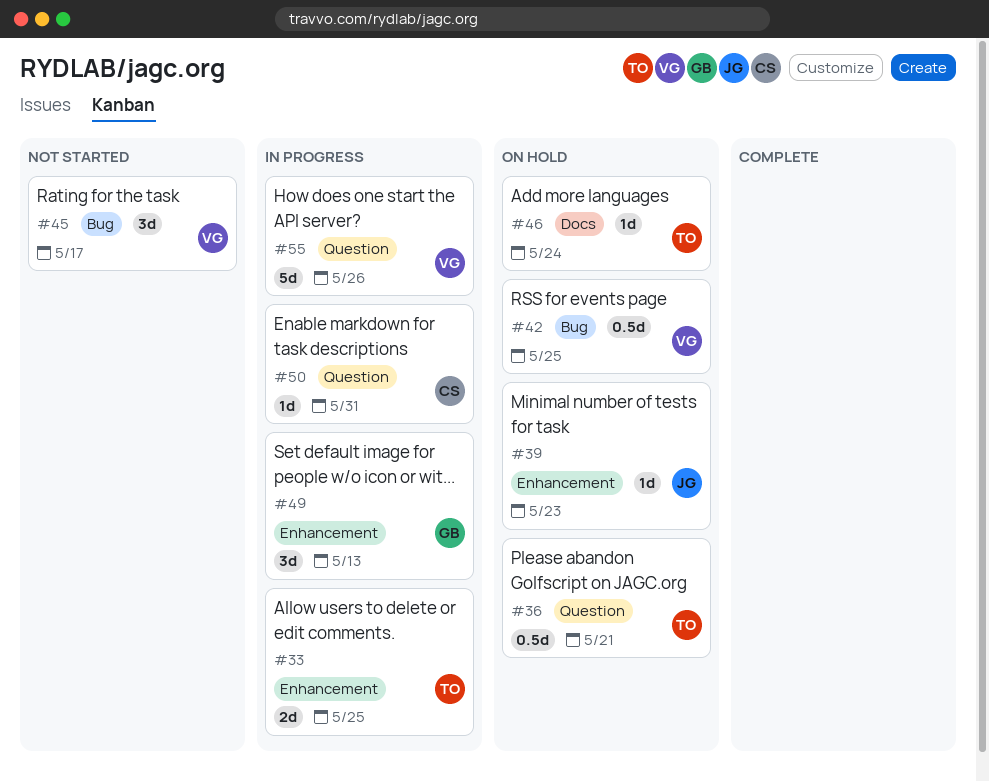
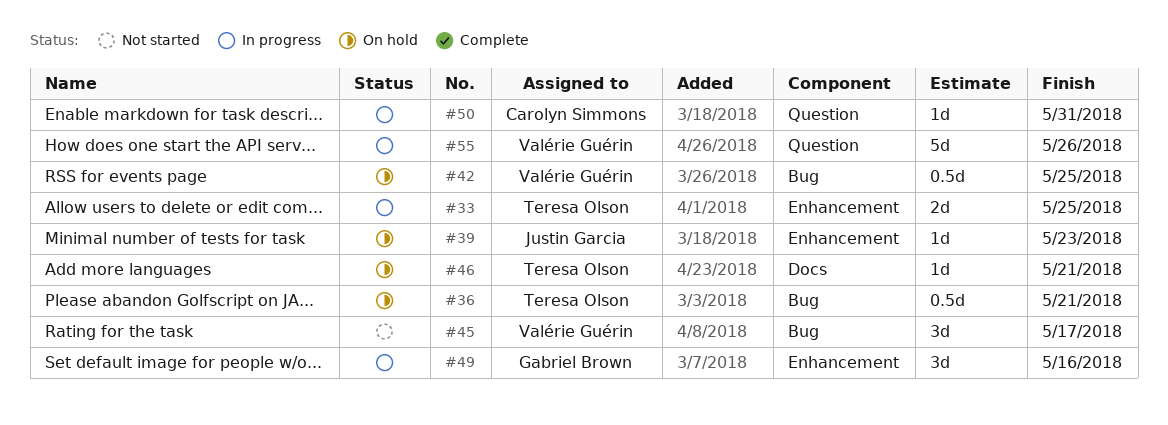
#36, label: Question -> Bug
#46, due: May 24 -> May 21
#49, due: May 13 -> May 16

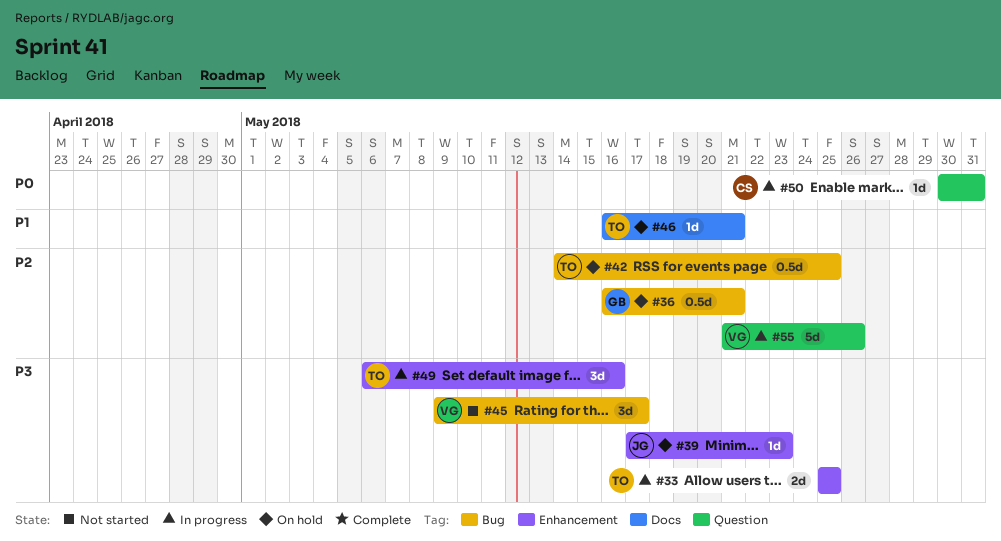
#36, owner: Teresa Olson -> Gabriel Brown
#42, owner: Valérie Guérin -> Teresa Olson
#49, owner: Gabriel Brown -> Teresa Olson

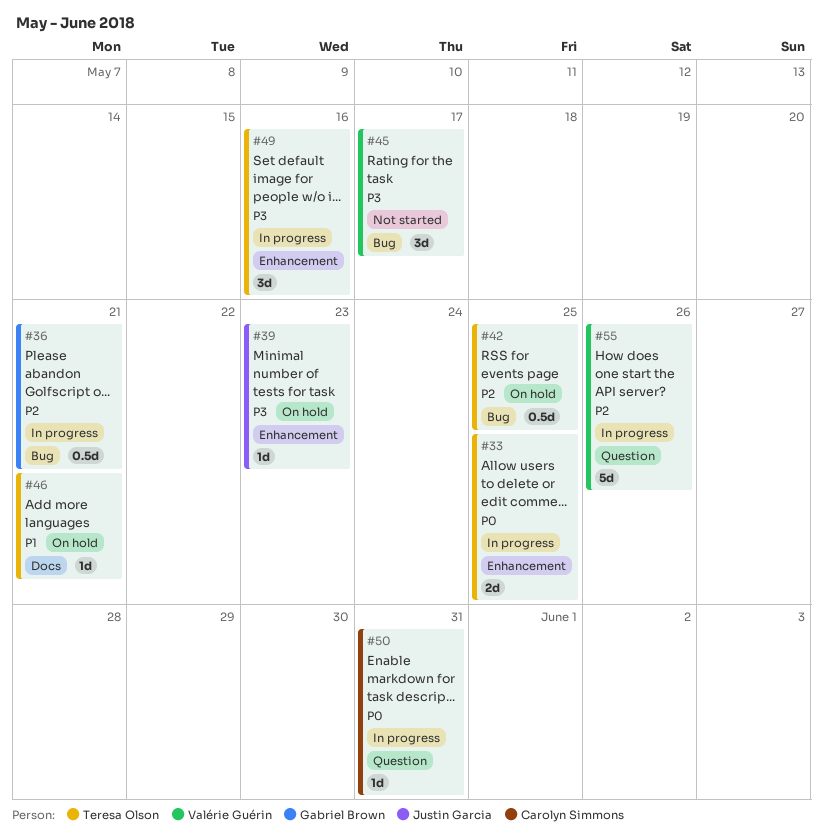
#33, priority: P3 -> P0
#36, status: On hold -> In progress

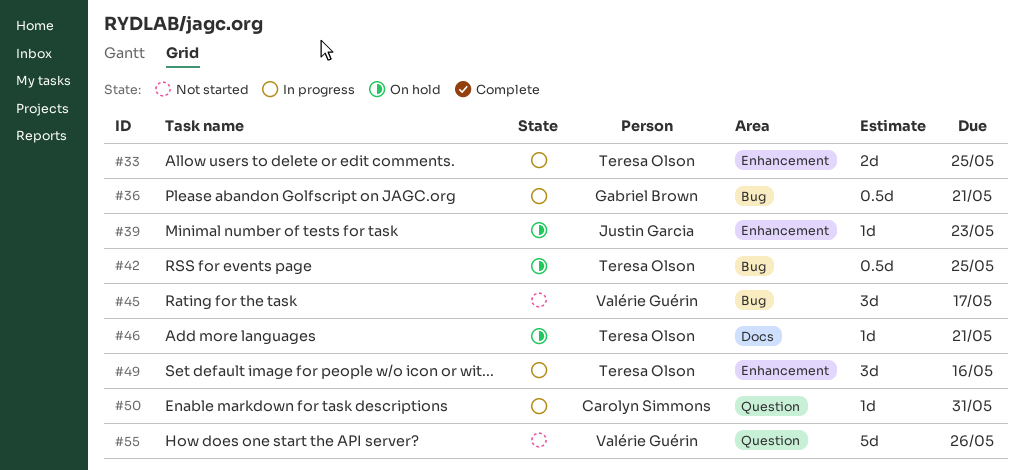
#55, status: In progress -> Not started

